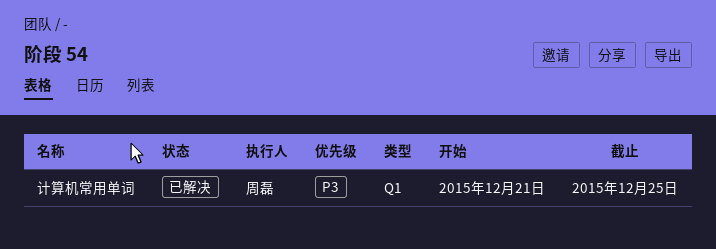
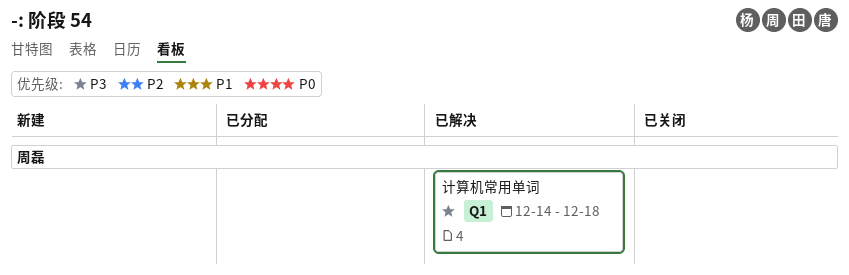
计算机常用单词, start: Dec 21 -> Dec 14
计算机常用单词, due: Dec 25 -> Dec 18

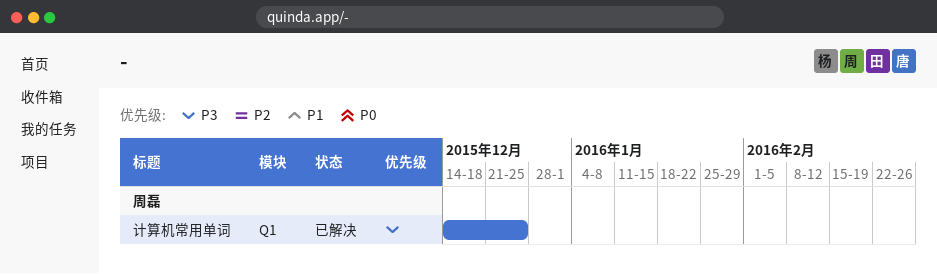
计算机常用单词, due: Dec 18 -> Dec 25

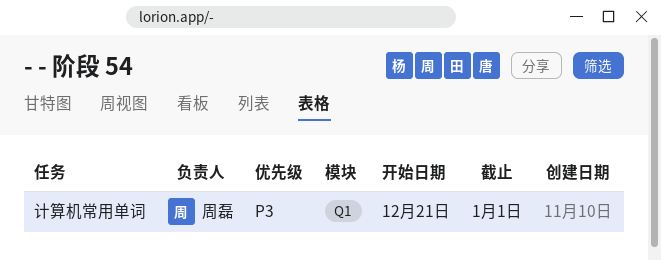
计算机常用单词, start: Dec 14 -> Dec 21
计算机常用单词, due: Dec 25 -> Jan 1

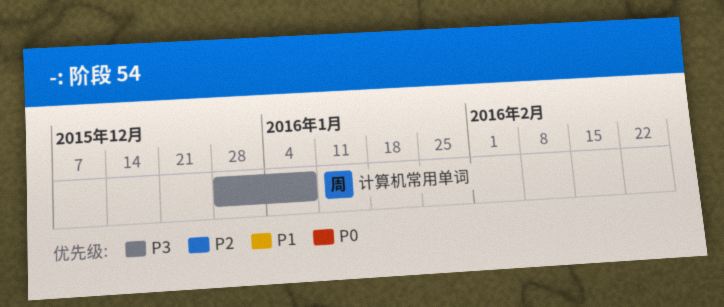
计算机常用单词, start: Dec 21 -> Dec 28
计算机常用单词, due: Jan 1 -> Jan 8

